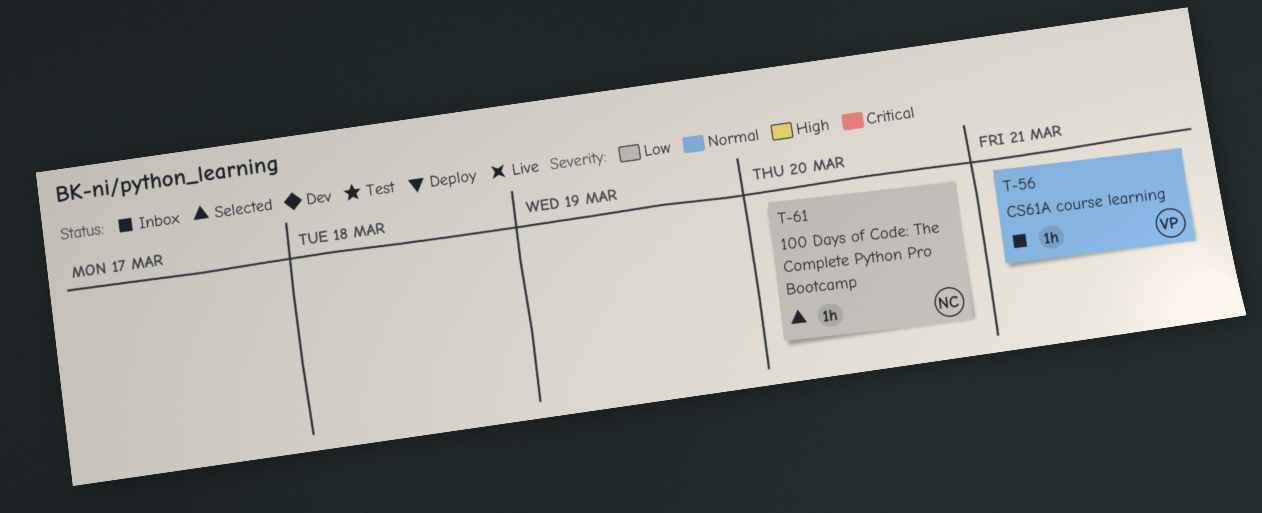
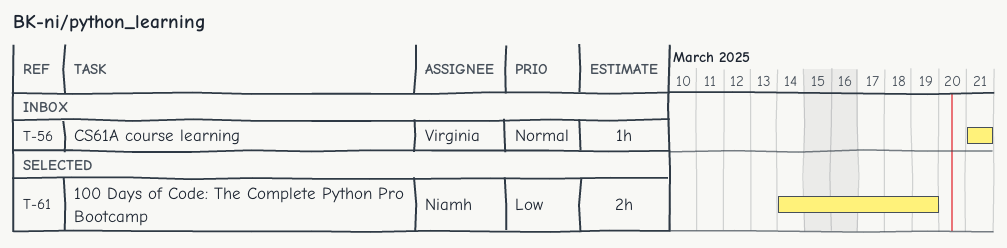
T-61, estimate: 1h -> 2h
T-61, due: Mar 20 -> Mar 19

